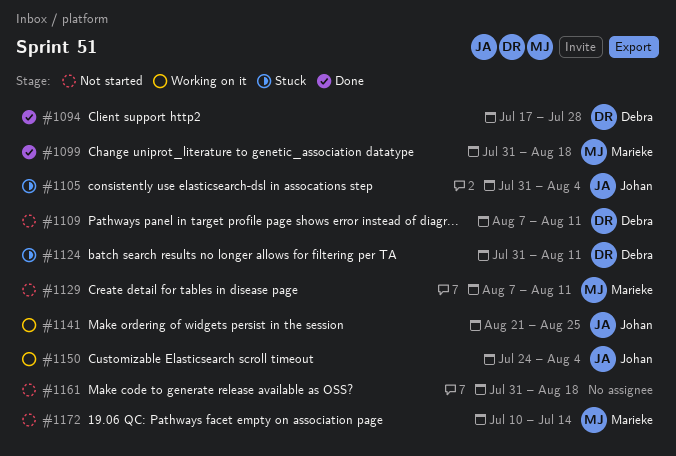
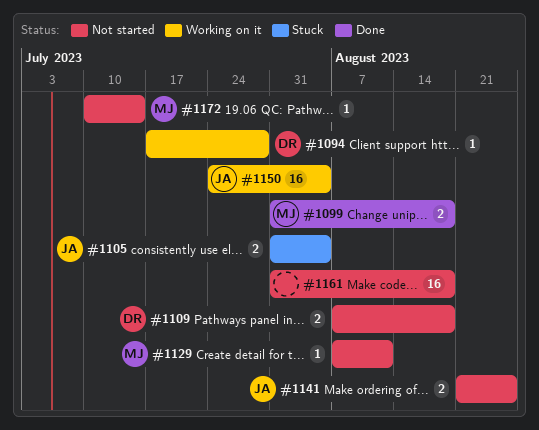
#1094, status: Done -> Working on it
#1109, due: Aug 11 -> Aug 18
#1124: present -> none
#1141, status: Working on it -> Not started

